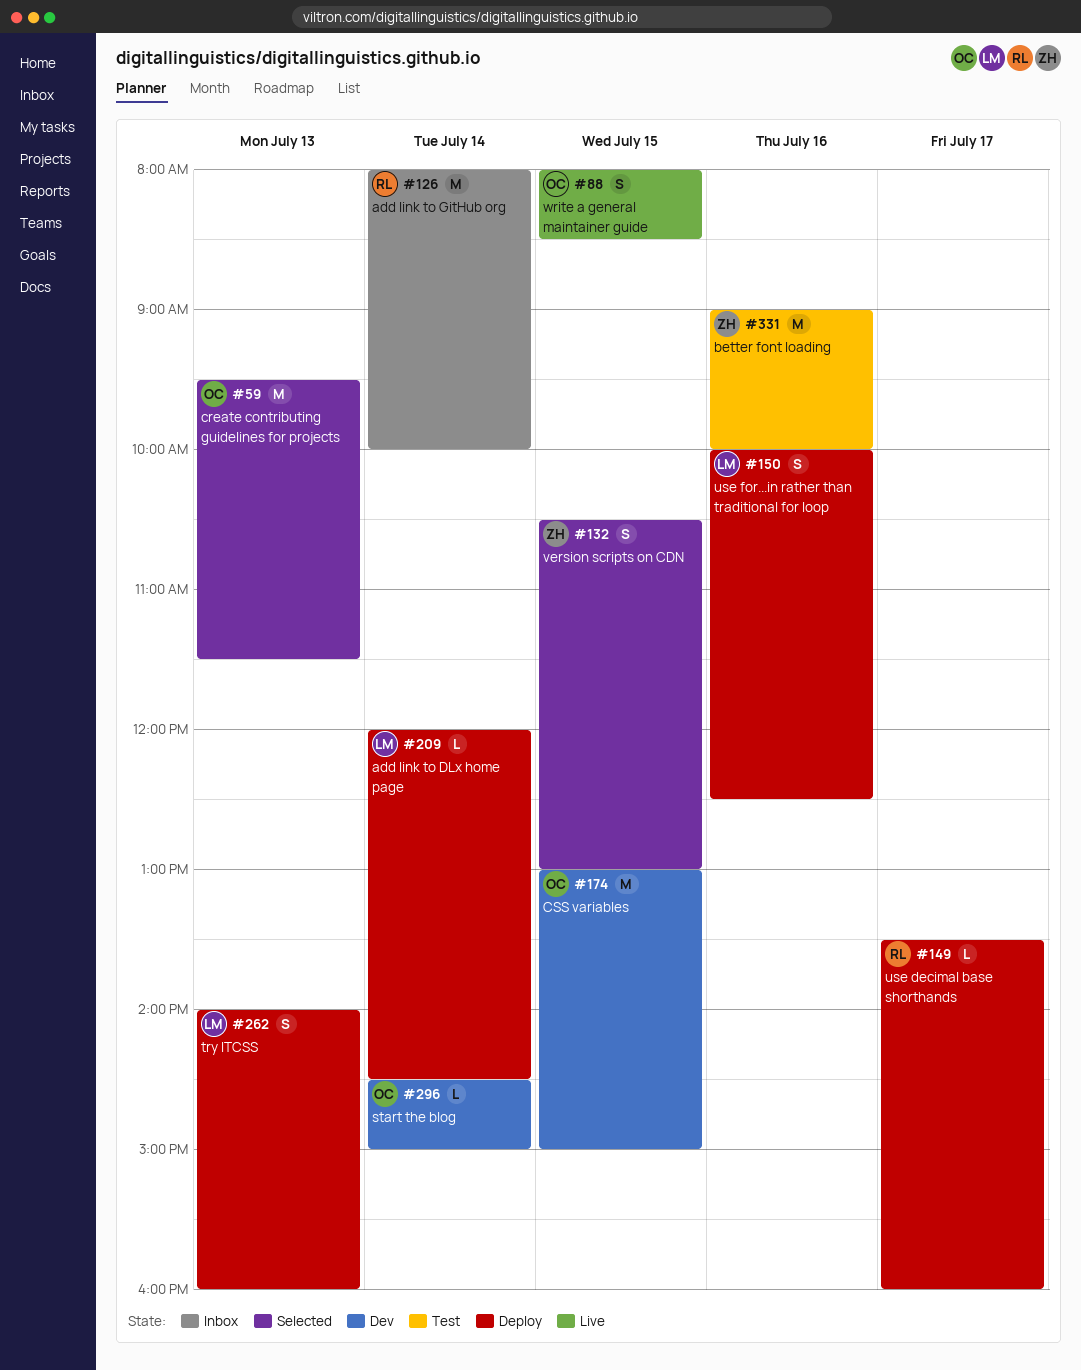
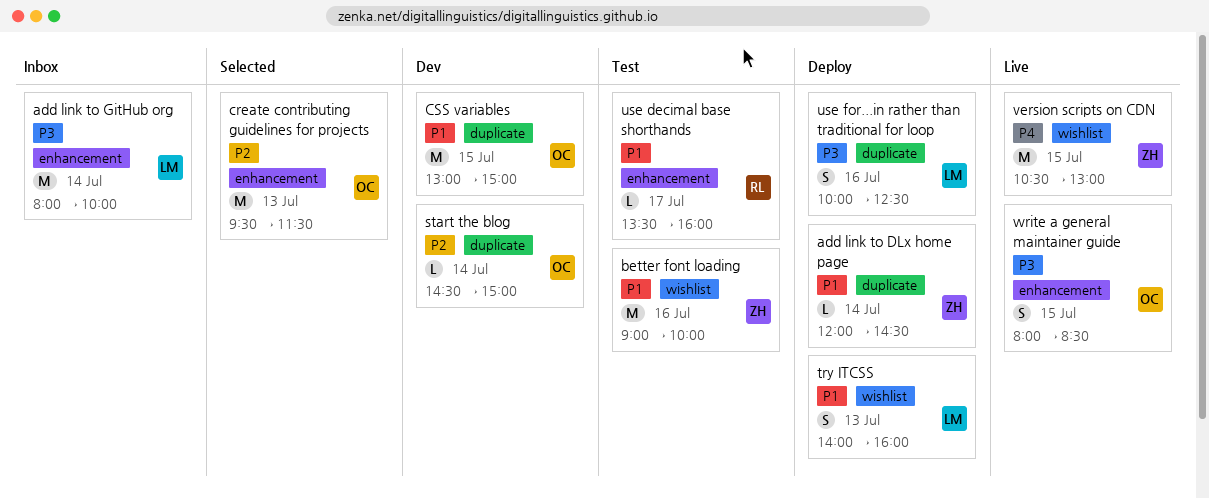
add link to DLx home page, owner: LM -> ZH
add link to GitHub org, owner: RL -> LM
use decimal base shorthands, status: Deploy -> Test
version scripts on CDN, status: Selected -> Live
version scripts on CDN, estimate: S -> M

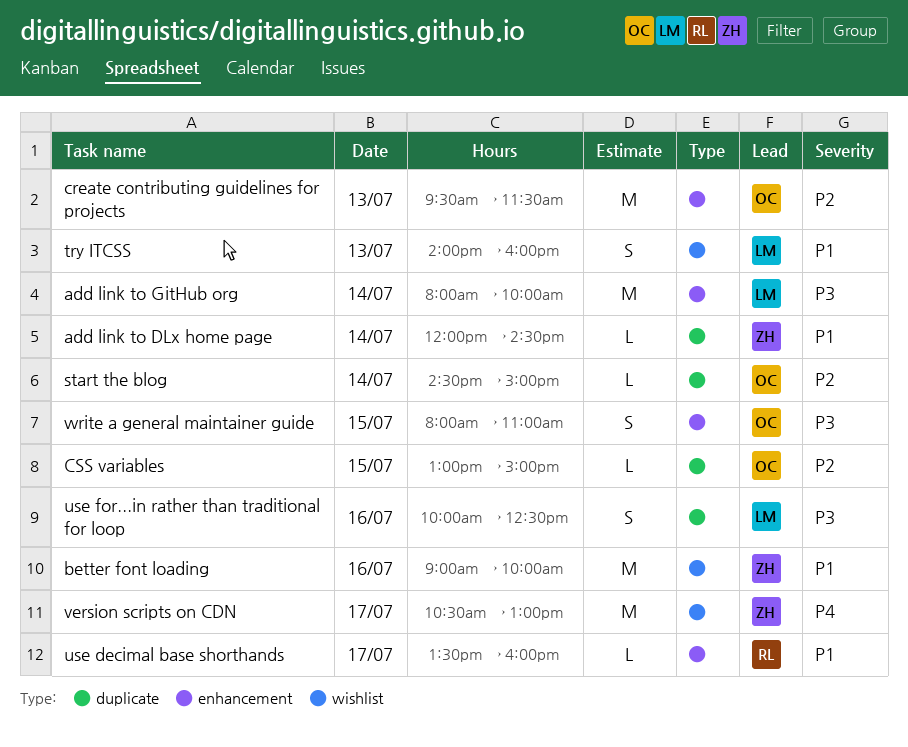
CSS variables, priority: P1 -> P2
CSS variables, estimate: M -> L
version scripts on CDN, day: Jul 15 -> Jul 17
write a general maintainer guide, ends: 08:30 -> 11:00

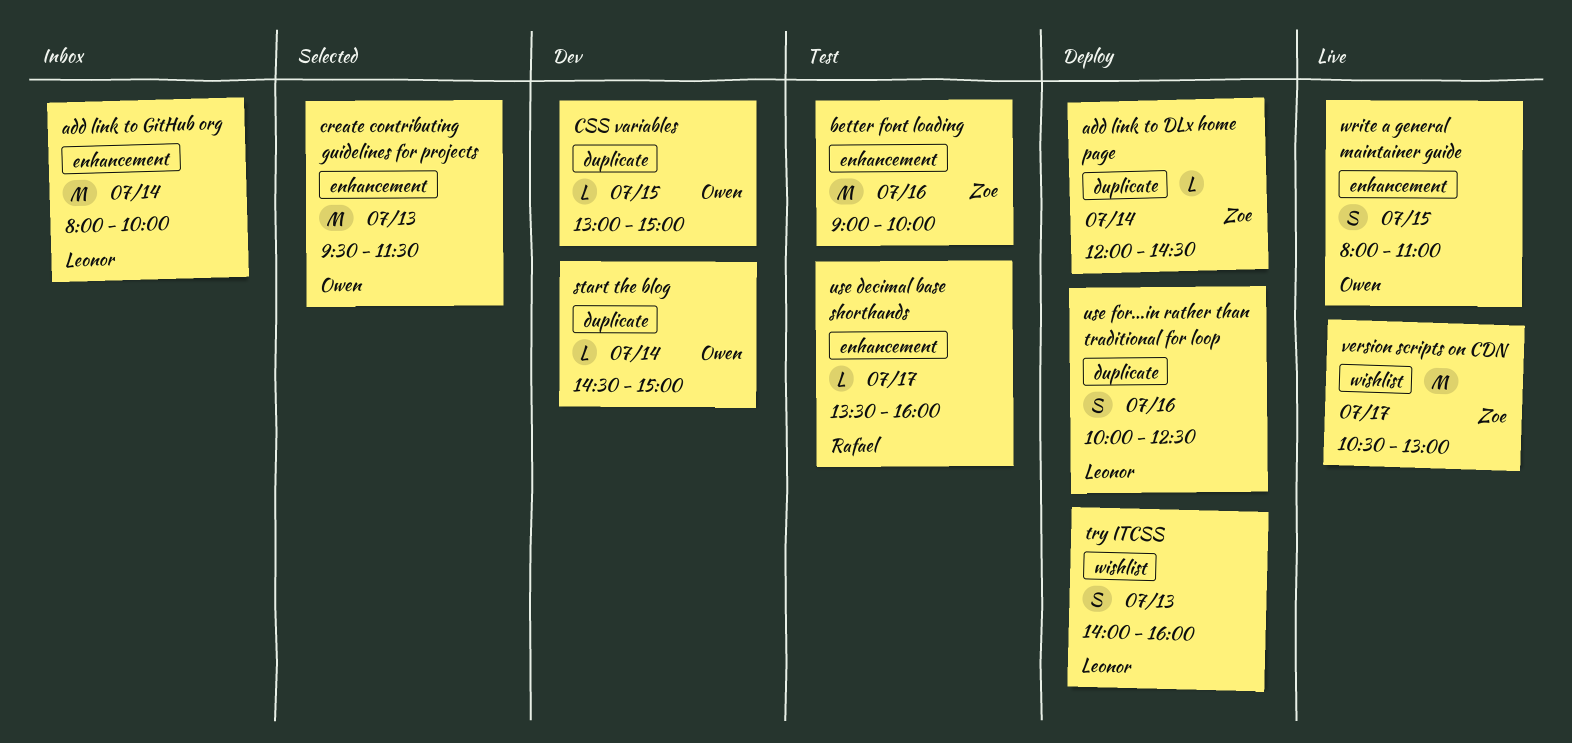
better font loading, label: wishlist -> enhancement

